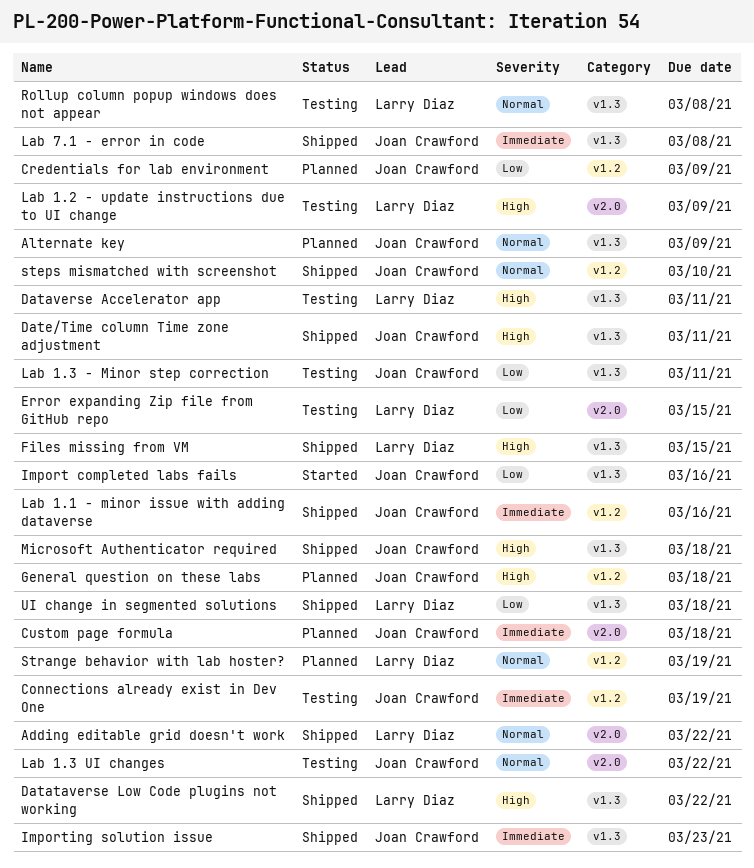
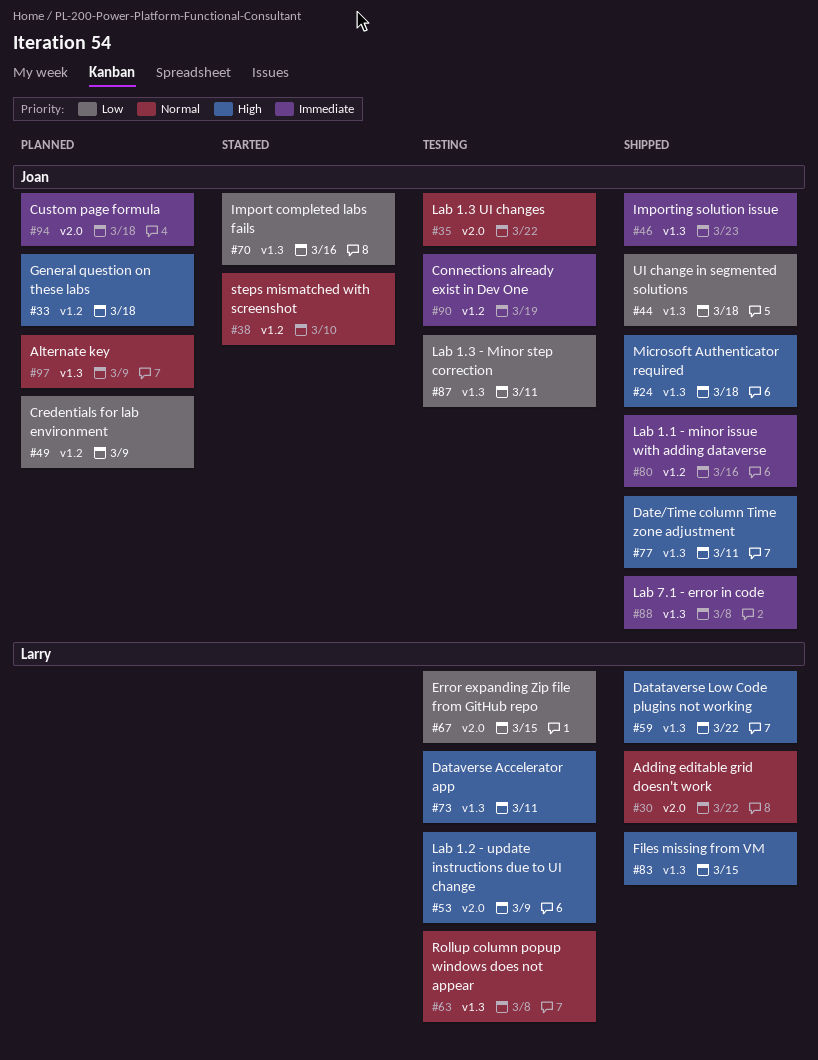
steps mismatched with screenshot, status: Shipped -> Started
Strange behavior with lab hoster?: present -> none
UI change in segmented solutions, owner: Larry Diaz -> Joan Crawford

